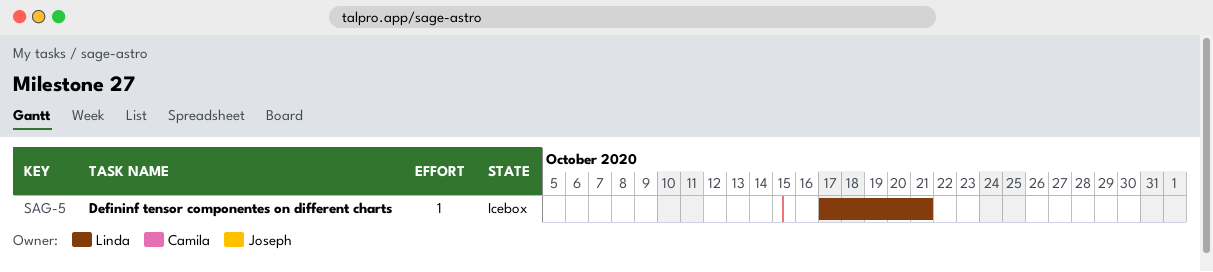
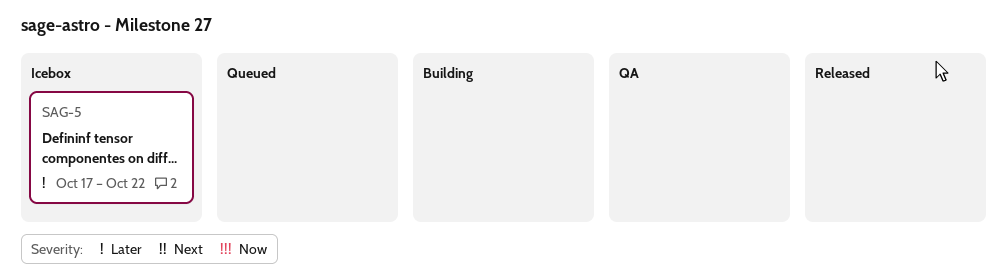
SAG-5, due: Oct 21 -> Oct 22

